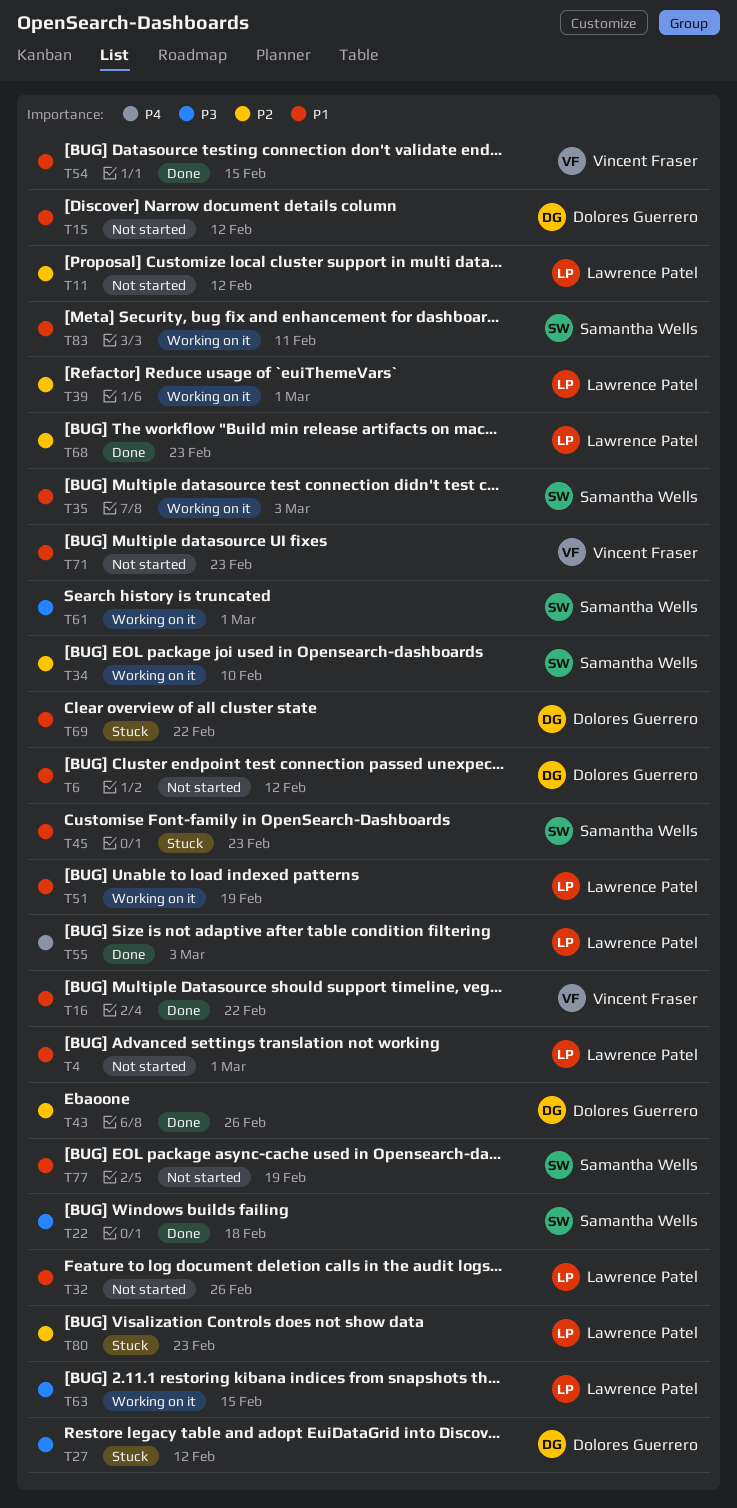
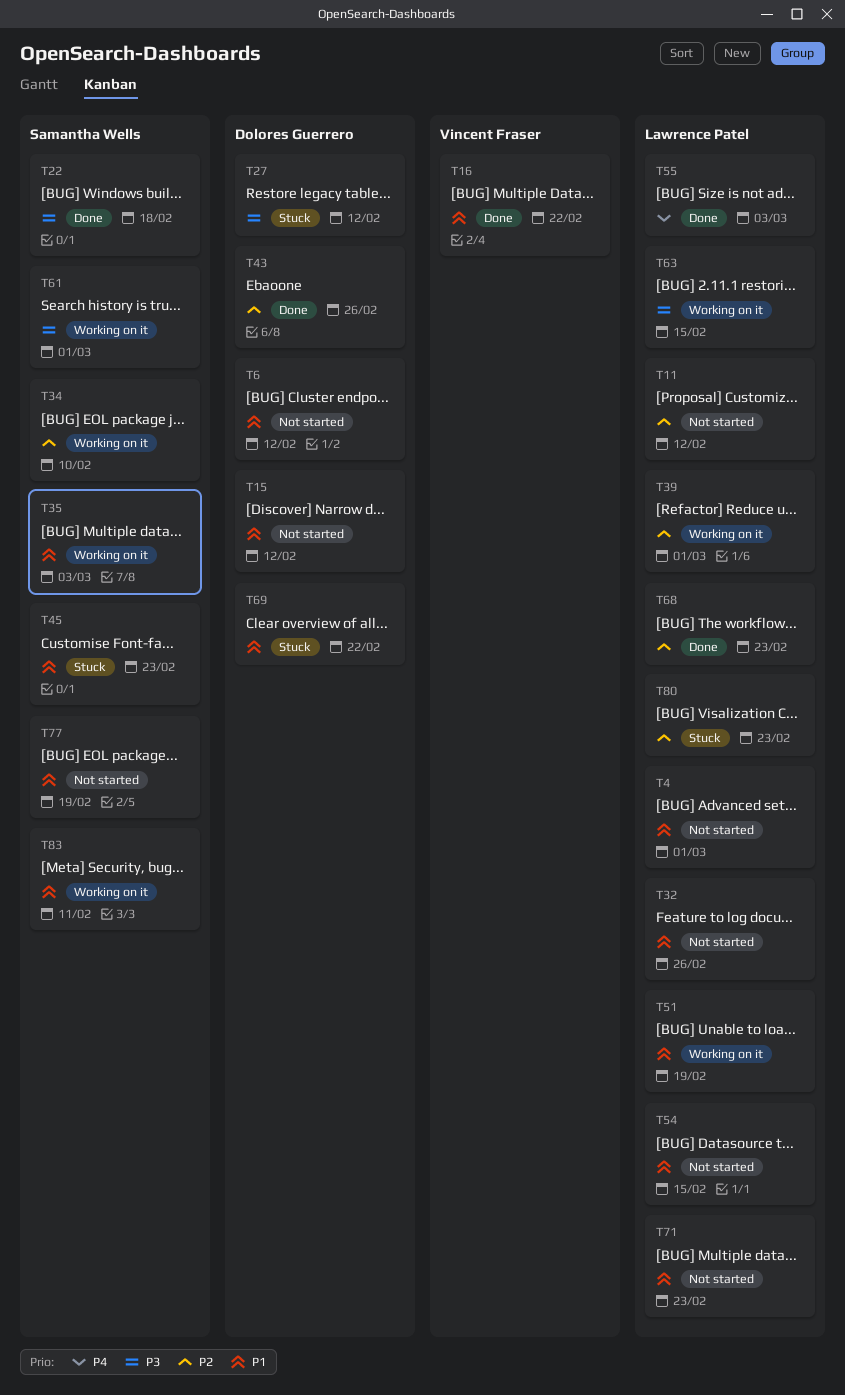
T54, status: Done -> Not started
T54, owner: Vincent Fraser -> Lawrence Patel
T71, owner: Vincent Fraser -> Lawrence Patel

